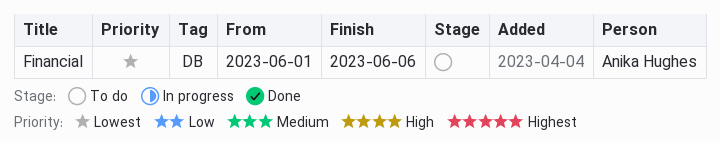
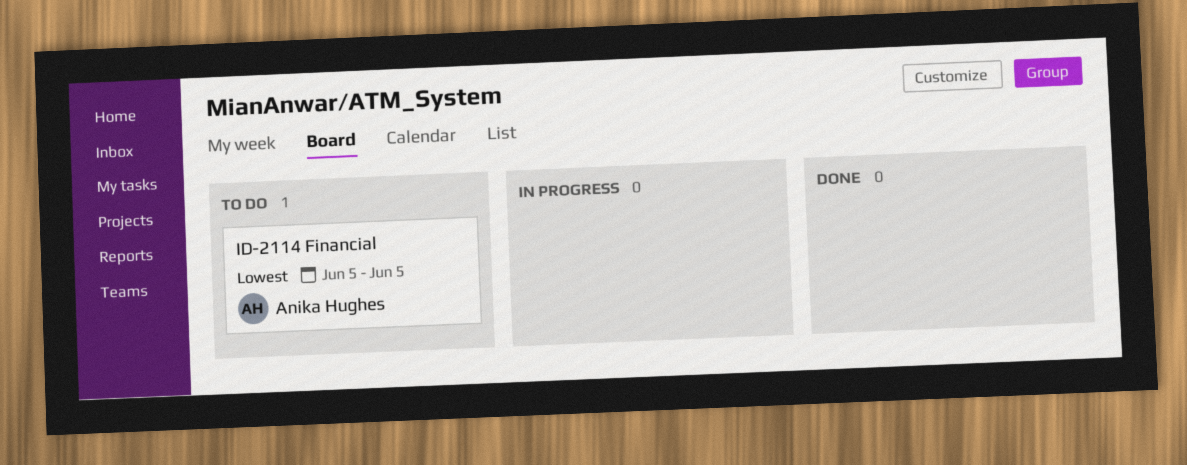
Financial, start: Jun 1 -> Jun 5
Financial, due: Jun 6 -> Jun 5

